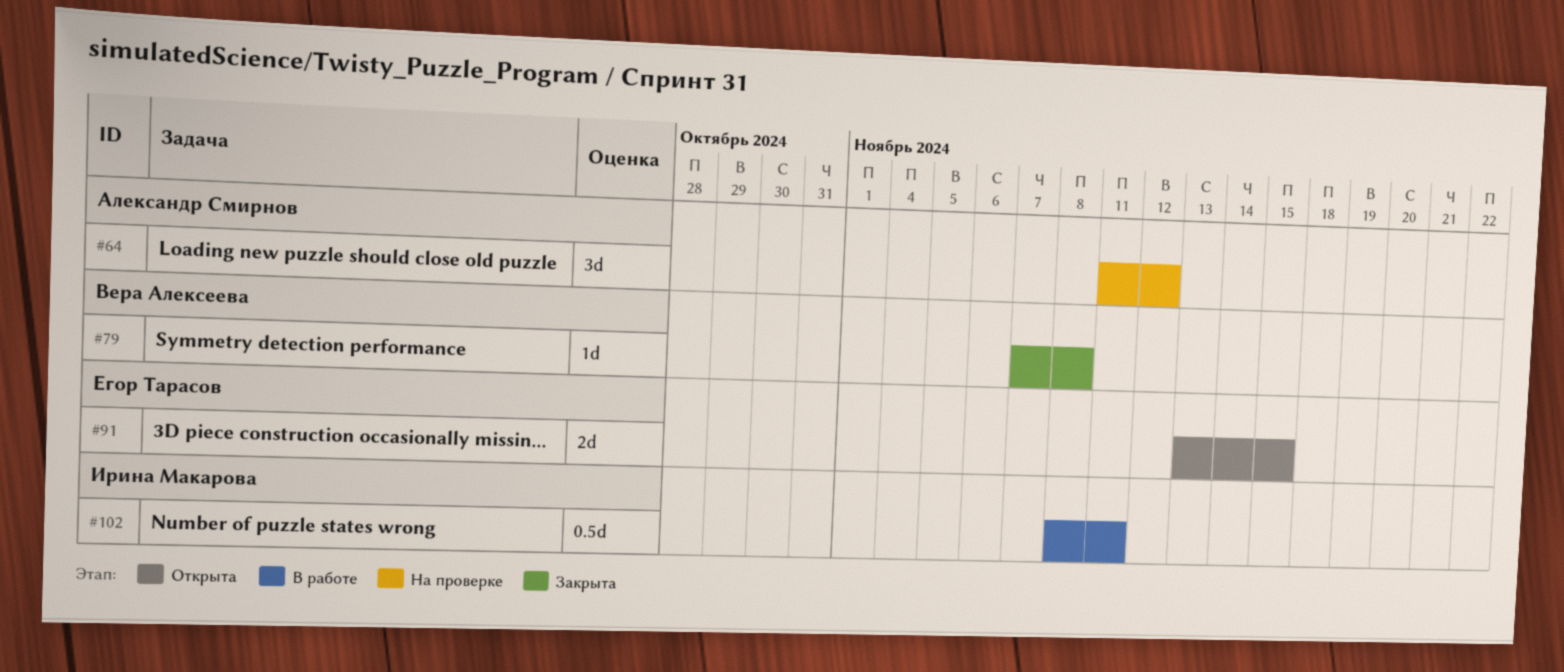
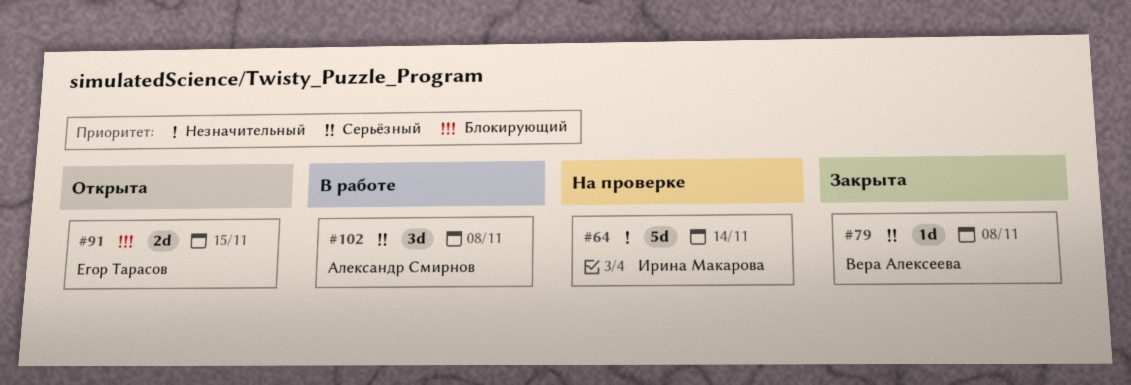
#64, owner: Александр Смирнов -> Ирина Макарова
#64, estimate: 3d -> 5d
#64, due: Nov 12 -> Nov 14
#102, owner: Ирина Макарова -> Александр Смирнов
#102, estimate: 0.5d -> 3d
#102, due: Nov 11 -> Nov 8

